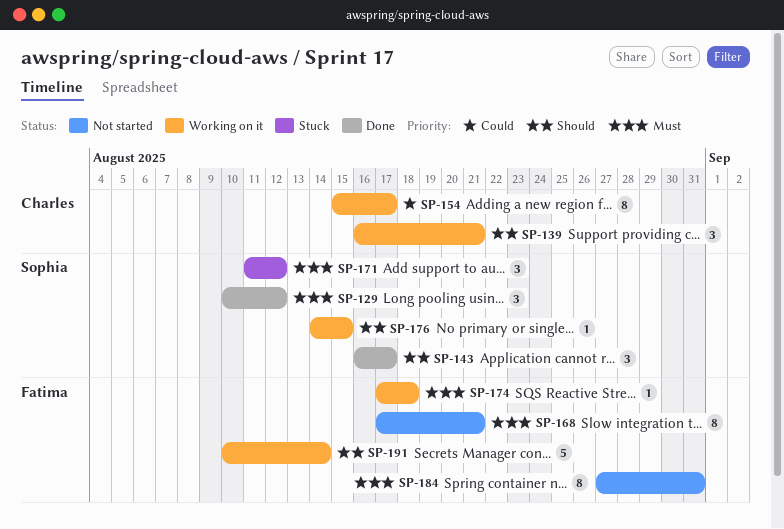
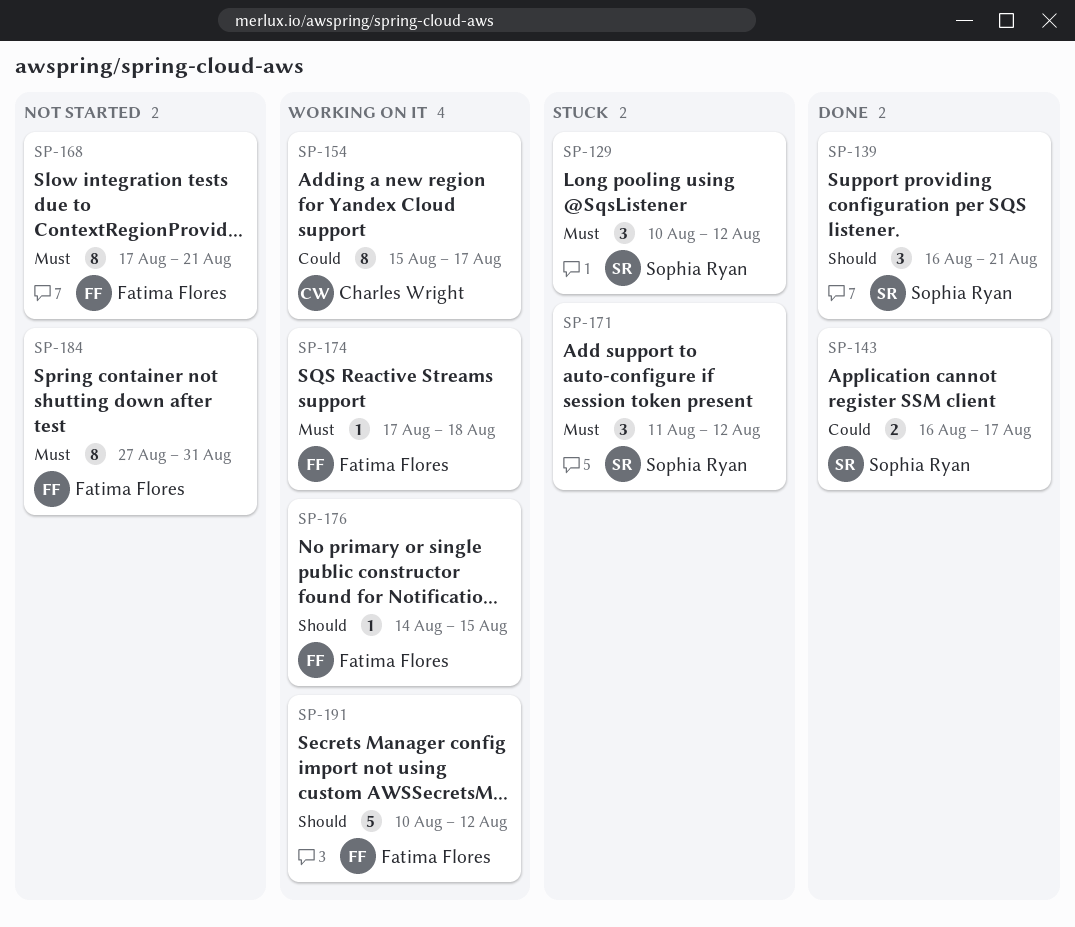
SP-129, status: Done -> Stuck
SP-139, status: Working on it -> Done
SP-139, owner: Charles Wright -> Sophia Ryan
SP-143, priority: Should -> Could
SP-143, estimate: 3 -> 2
SP-176, owner: Sophia Ryan -> Fatima Flores
SP-191, due: Aug 14 -> Aug 12

